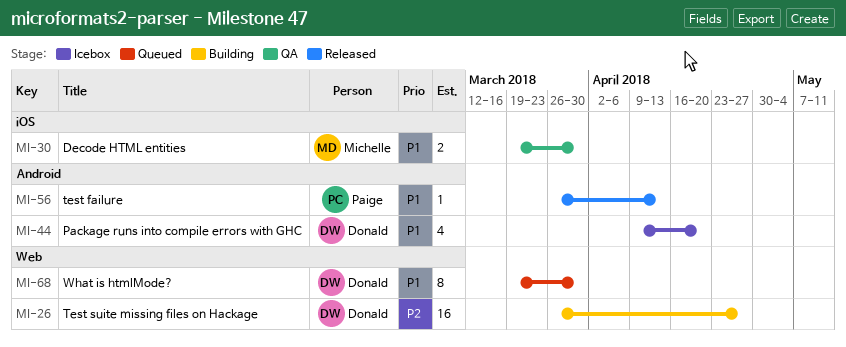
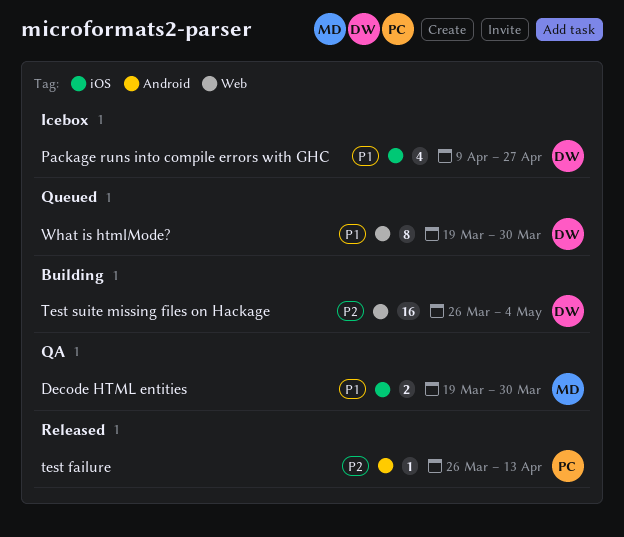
Package runs into compile errors with GHC, label: Android -> iOS
Package runs into compile errors with GHC, due: Apr 20 -> Apr 27
test failure, priority: P1 -> P2
Test suite missing files on Hackage, due: Apr 27 -> May 4

